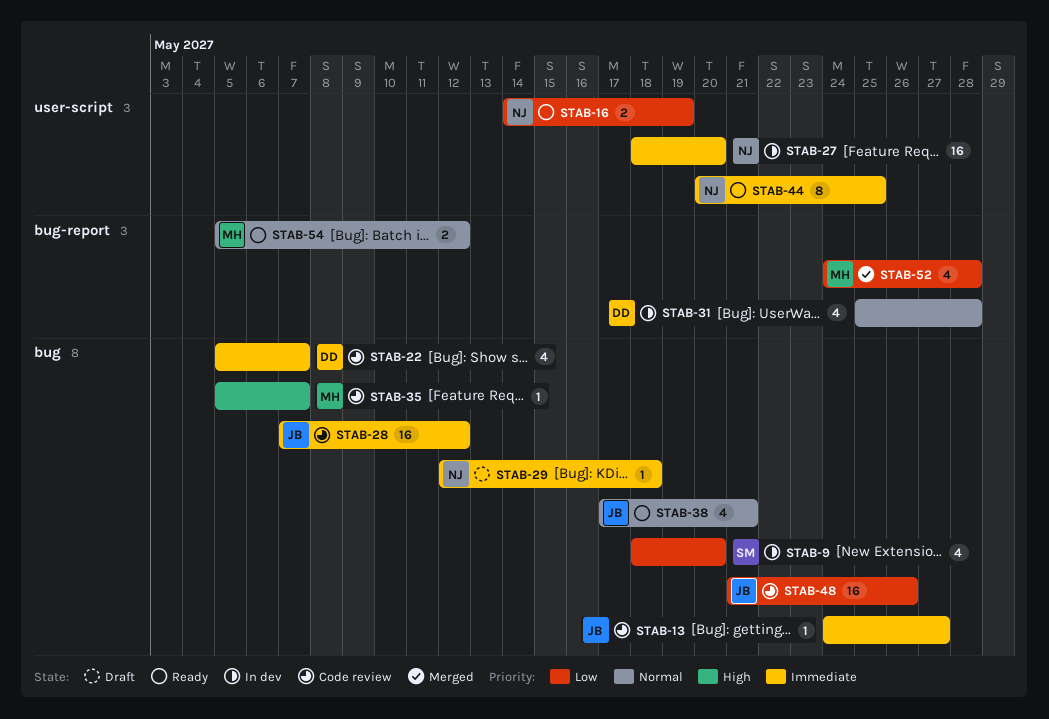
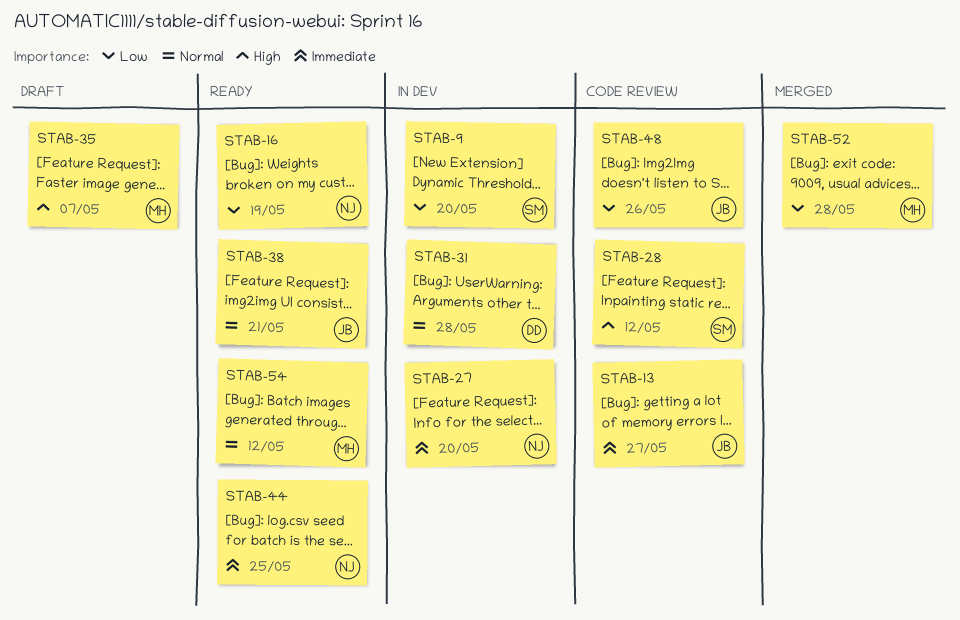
STAB-22: present -> none
STAB-28, owner: JB -> SM
STAB-28, priority: Immediate -> High
STAB-29: present -> none
STAB-35, status: Code review -> Draft

